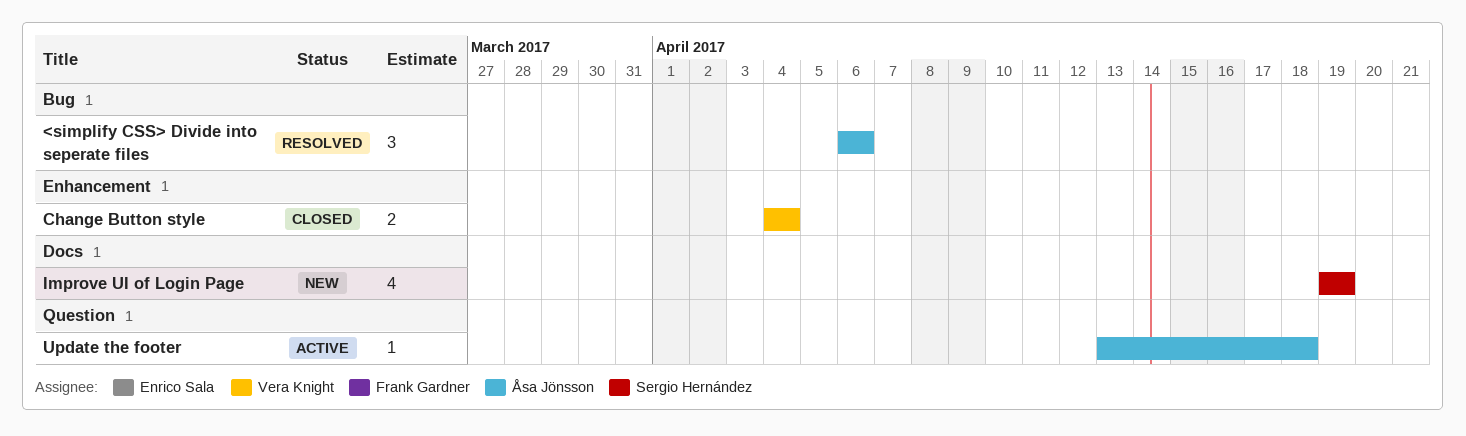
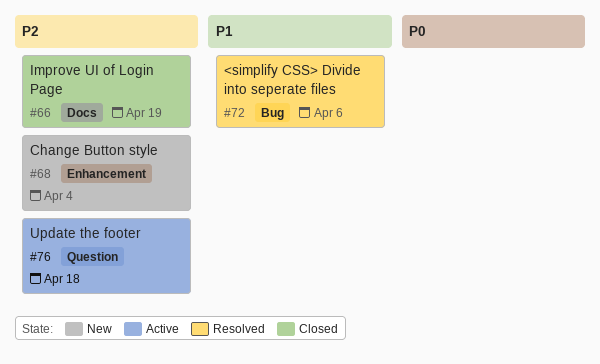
Change Button style, status: Closed -> New
Improve UI of Login Page, status: New -> Closed

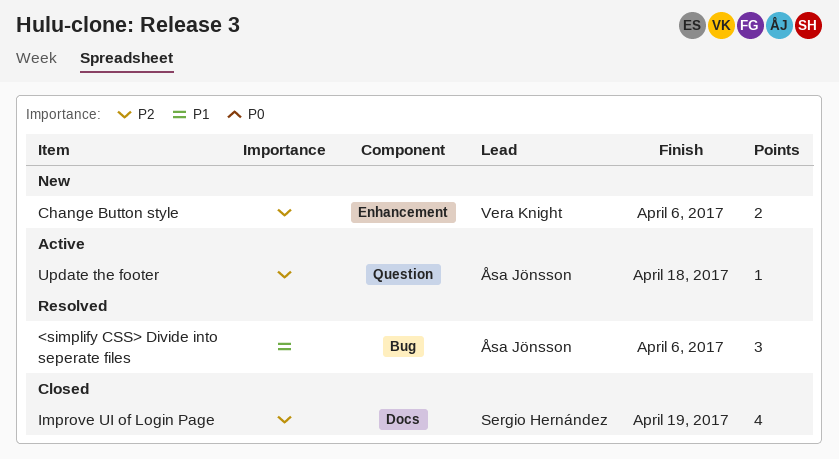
Change Button style, due: Apr 4 -> Apr 6

